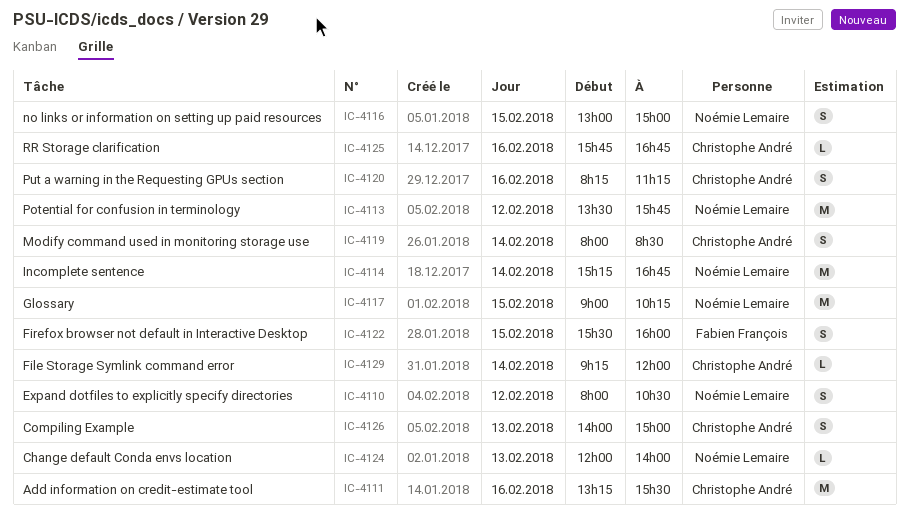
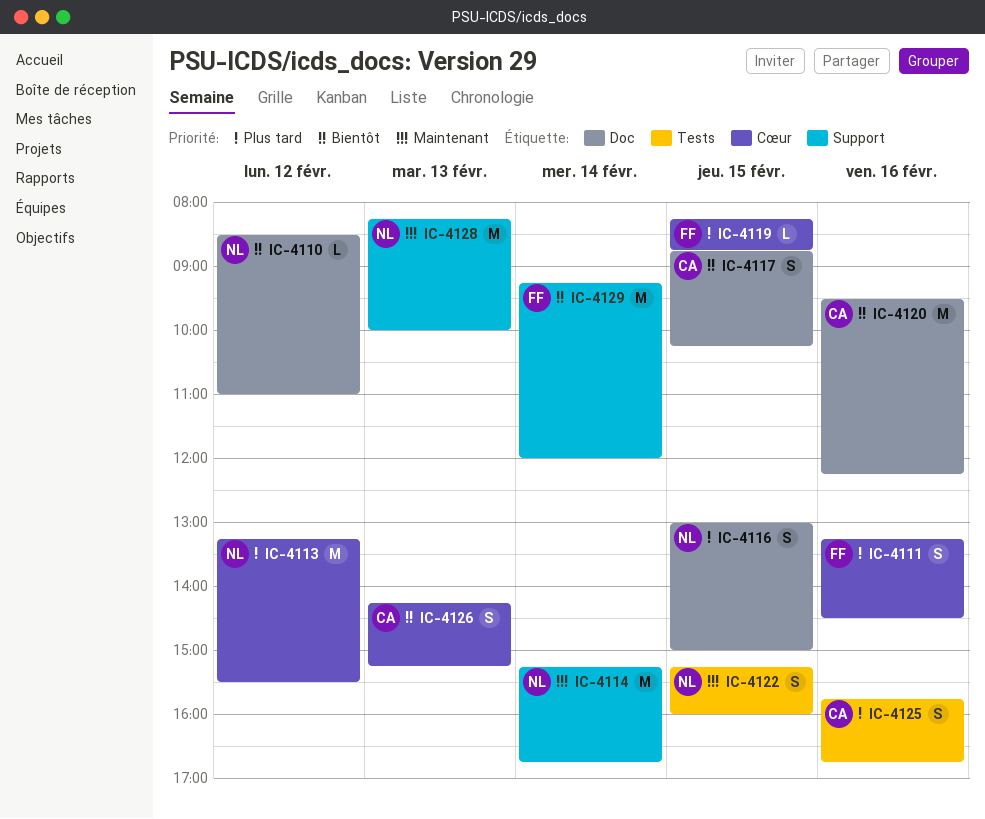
IC-4110, estimate: S -> L
IC-4110, begins: 08:00 -> 08:30
IC-4110, ends: 10:30 -> 11:00
IC-4111, owner: Christophe André -> Fabien François
IC-4111, estimate: M -> S
IC-4111, ends: 15:30 -> 14:30
IC-4113, begins: 13:30 -> 13:15
IC-4113, ends: 15:45 -> 15:30
IC-4117, owner: Noémie Lemaire -> Christophe André
IC-4117, estimate: M -> S
IC-4117, begins: 09:00 -> 08:45
IC-4119, owner: Christophe André -> Fabien François
IC-4119, estimate: S -> L
IC-4119, day: Feb 14 -> Feb 15
IC-4119, begins: 08:00 -> 08:15
IC-4119, ends: 08:30 -> 08:45
IC-4120, estimate: S -> M
IC-4120, begins: 08:15 -> 09:30
IC-4120, ends: 11:15 -> 12:15
IC-4122, owner: Fabien François -> Noémie Lemaire
IC-4122, begins: 15:30 -> 15:15
IC-4124: present -> none
IC-4125, estimate: L -> S
IC-4126, begins: 14:00 -> 14:15
IC-4126, ends: 15:00 -> 15:15
IC-4128: none -> present
IC-4129, owner: Christophe André -> Fabien François
IC-4129, estimate: L -> M

